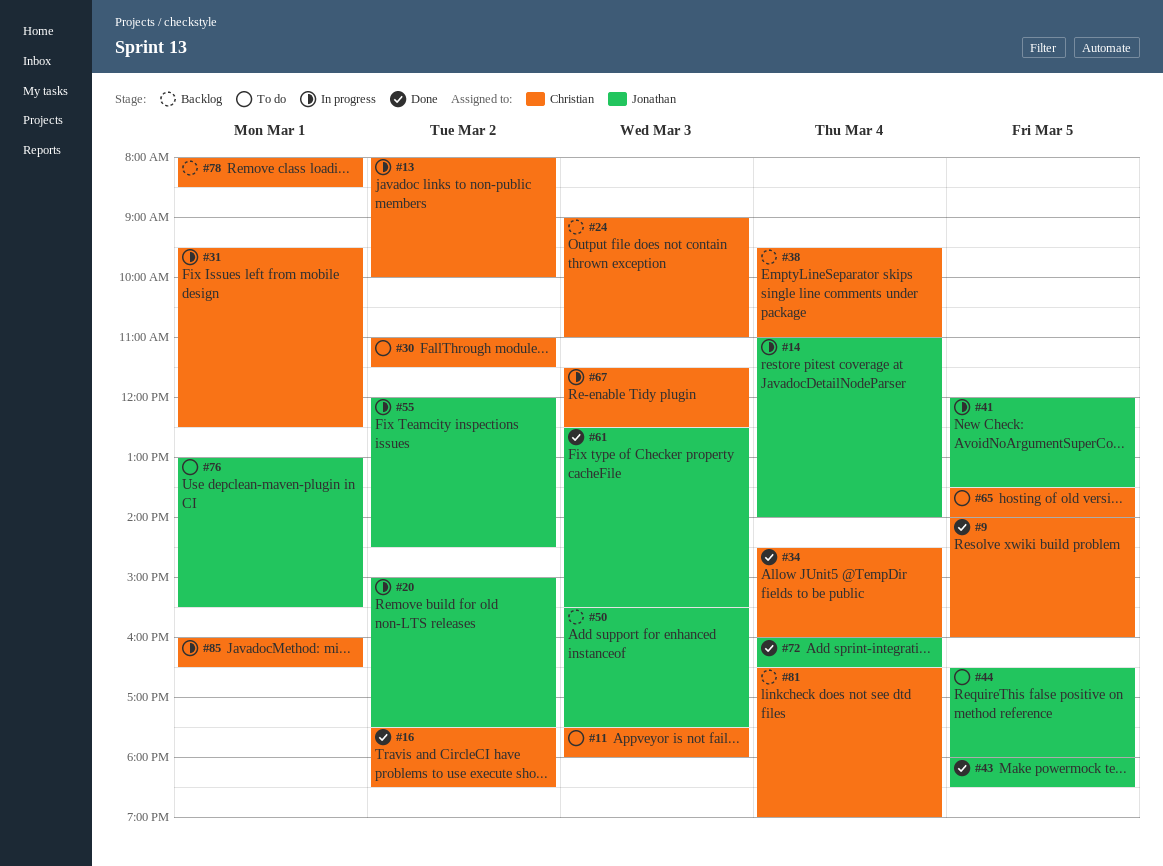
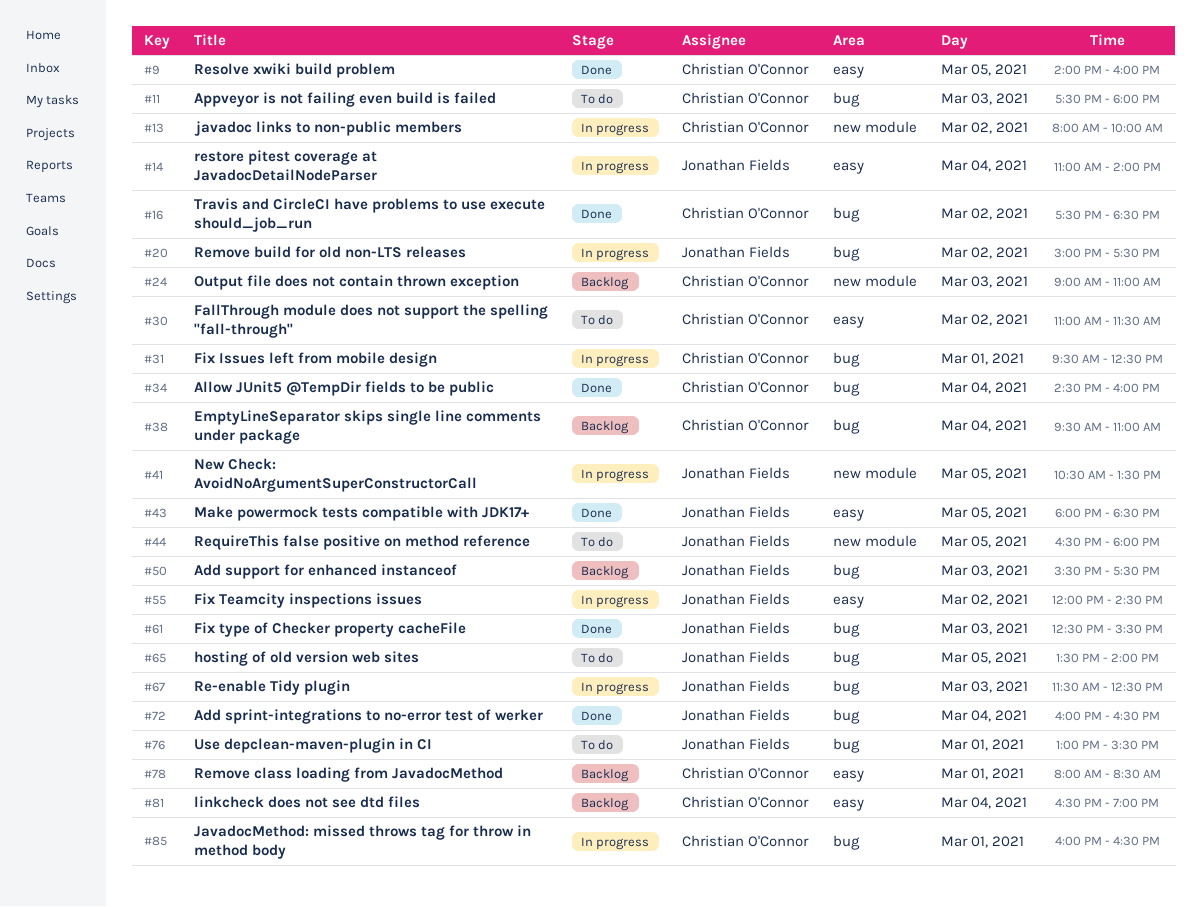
#41, begins: 12:00 -> 10:30
#65, owner: Christian O'Connor -> Jonathan Fields
#67, owner: Christian O'Connor -> Jonathan Fields

